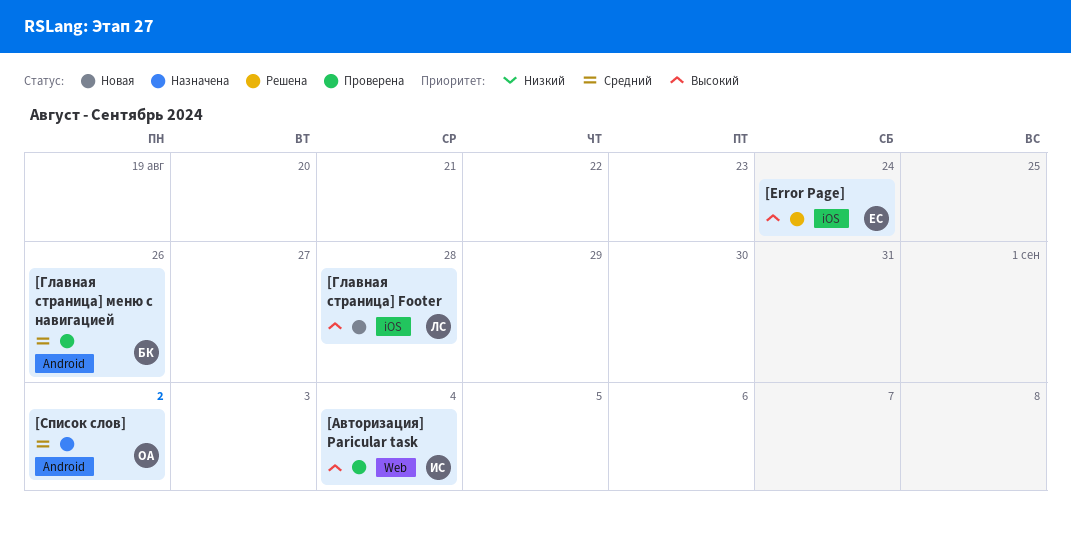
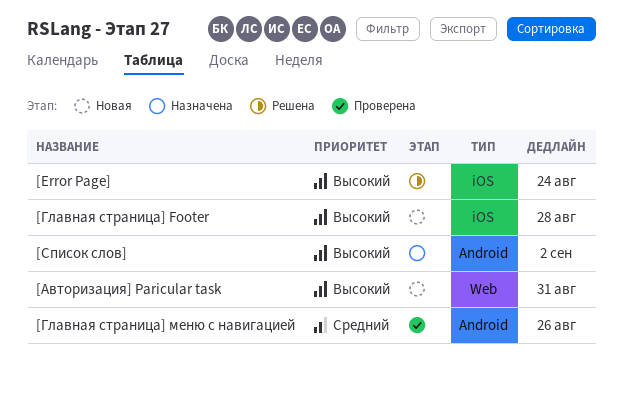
[Авторизация] Paricular task, status: Проверена -> Новая
[Авторизация] Paricular task, due: Sep 4 -> Aug 31
[Список слов], priority: Средний -> Высокий

